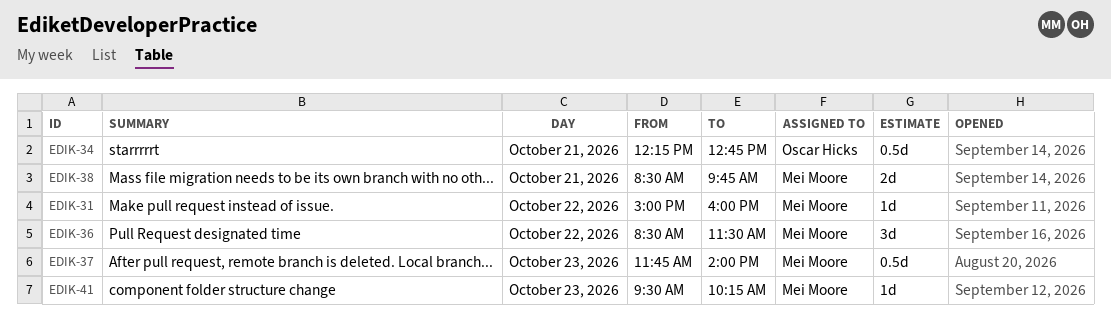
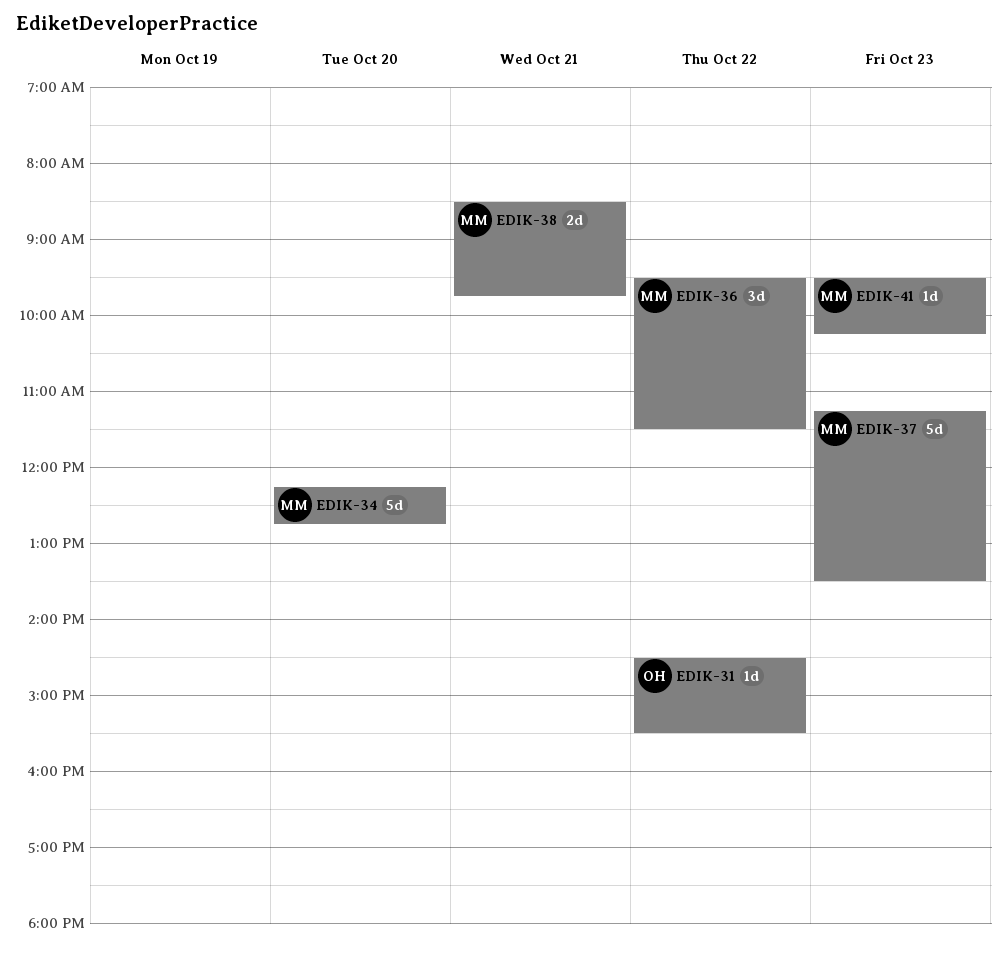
EDIK-31, owner: Mei Moore -> Oscar Hicks
EDIK-31, begins: 15:00 -> 14:30
EDIK-31, ends: 16:00 -> 15:30
EDIK-34, owner: Oscar Hicks -> Mei Moore
EDIK-34, estimate: 0.5d -> 5d
EDIK-34, day: Oct 21 -> Oct 20
EDIK-36, begins: 08:30 -> 09:30
EDIK-37, estimate: 0.5d -> 5d
EDIK-37, begins: 11:45 -> 11:15
EDIK-37, ends: 14:00 -> 13:30

